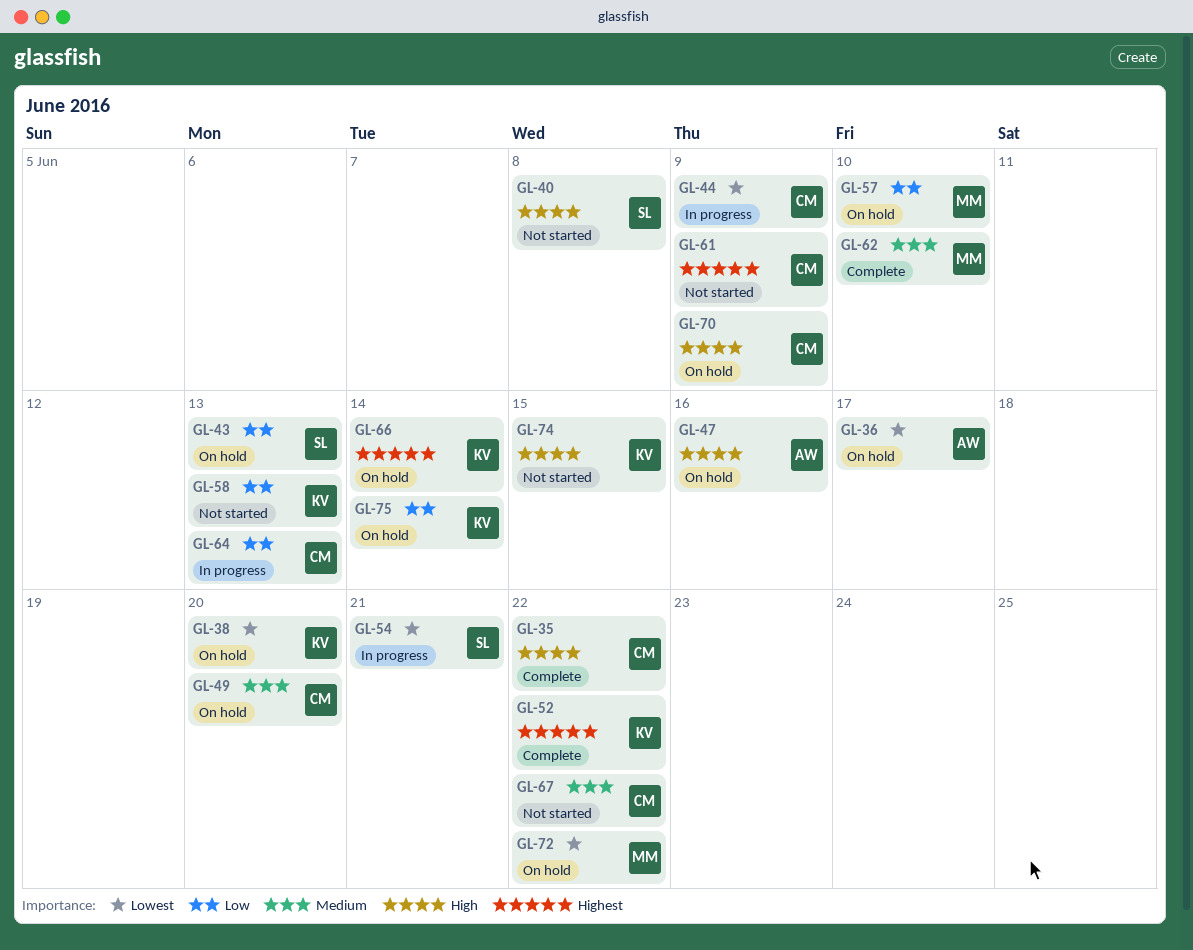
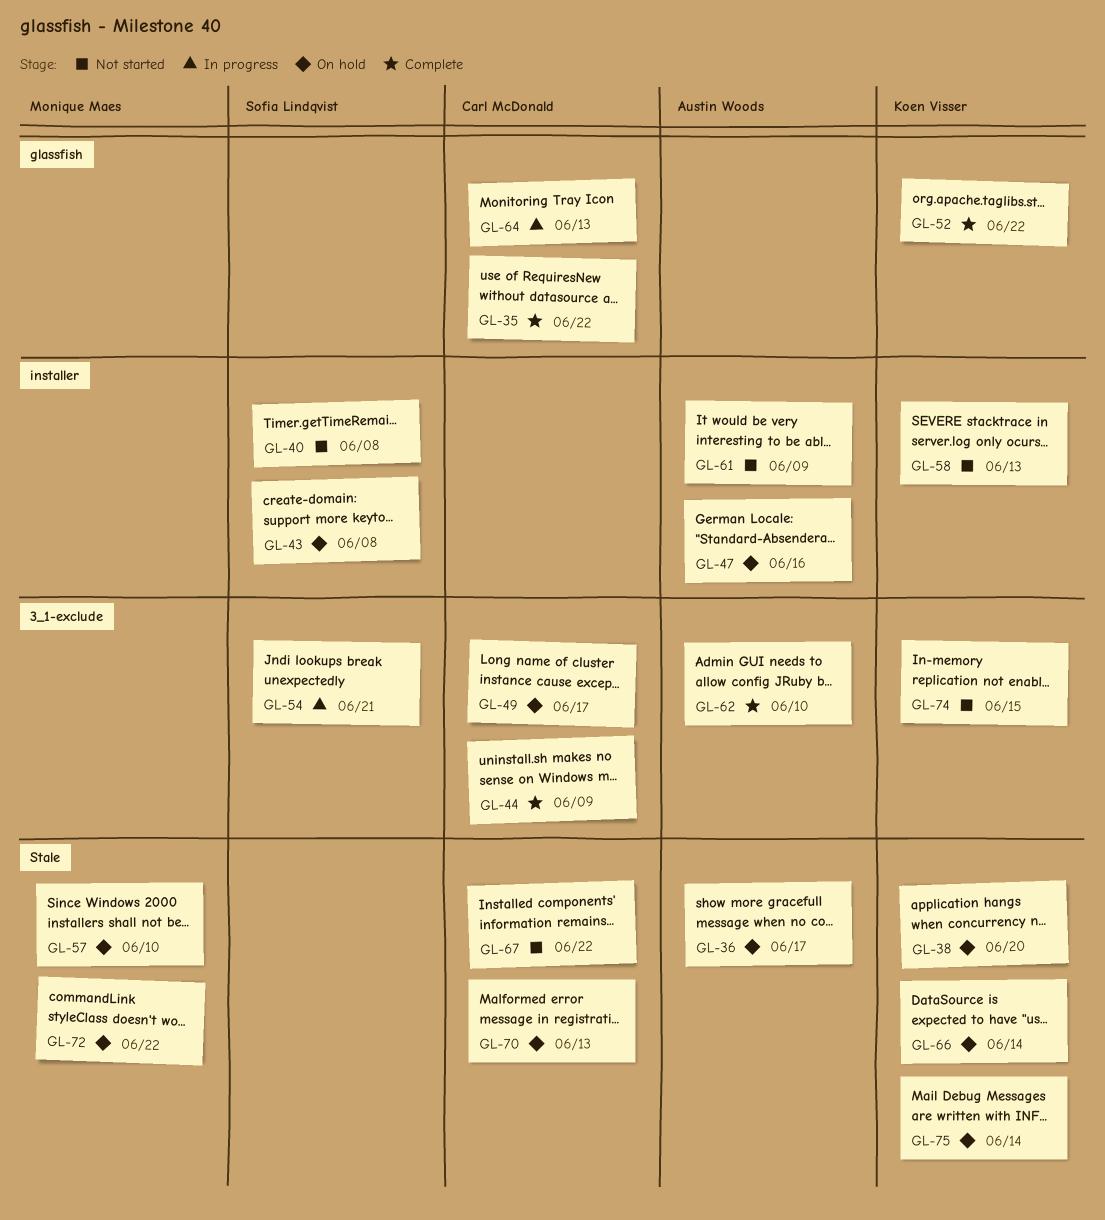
GL-43, due: Jun 13 -> Jun 8
GL-44, status: In progress -> Complete
GL-49, due: Jun 20 -> Jun 17
GL-61, owner: Carl McDonald -> Austin Woods
GL-62, owner: Monique Maes -> Austin Woods
GL-70, due: Jun 9 -> Jun 13

